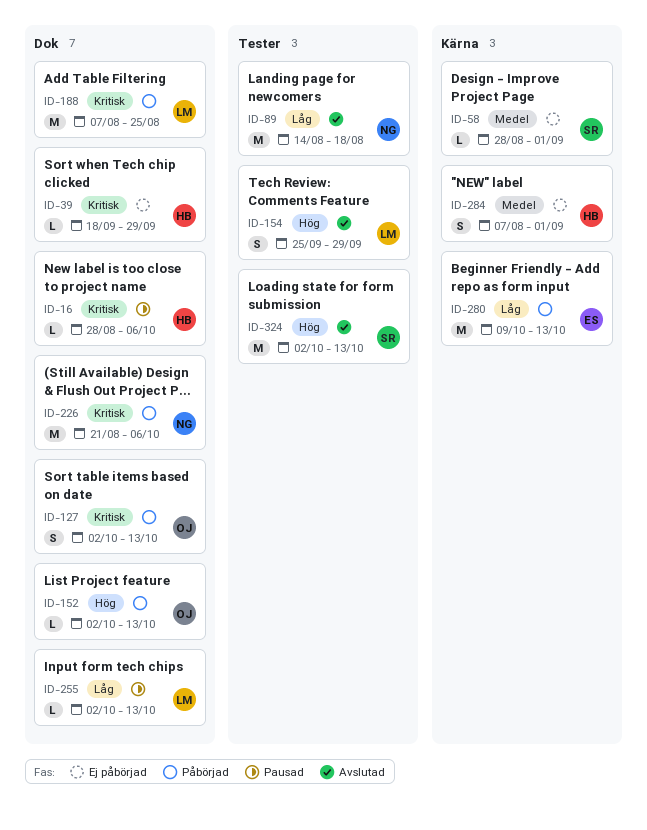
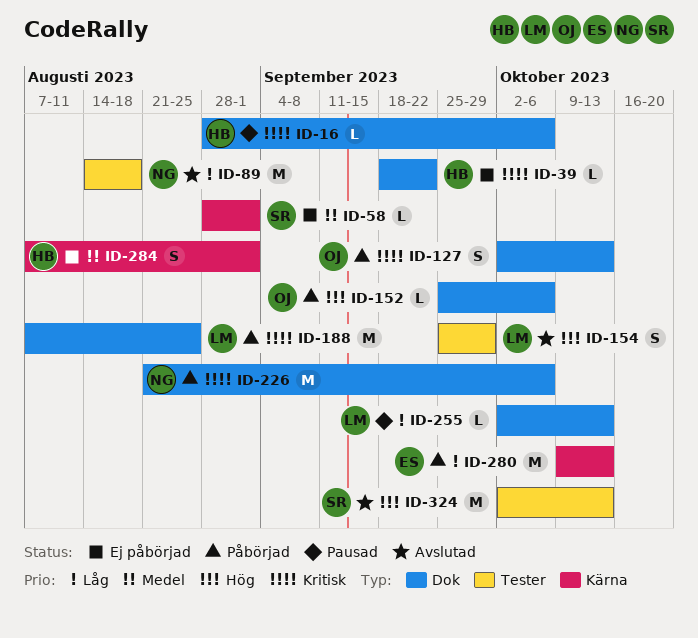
ID-39, due: Sep 29 -> Sep 22
ID-152, start: Oct 2 -> Sep 25
ID-152, due: Oct 13 -> Oct 6

